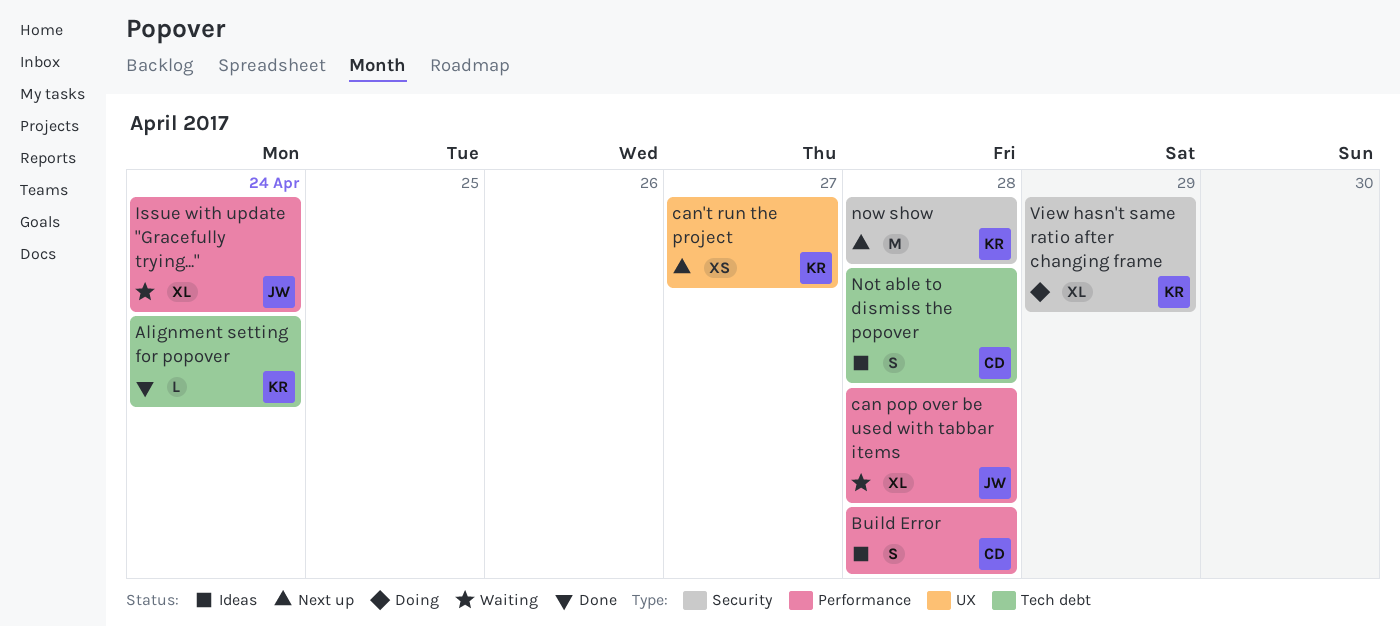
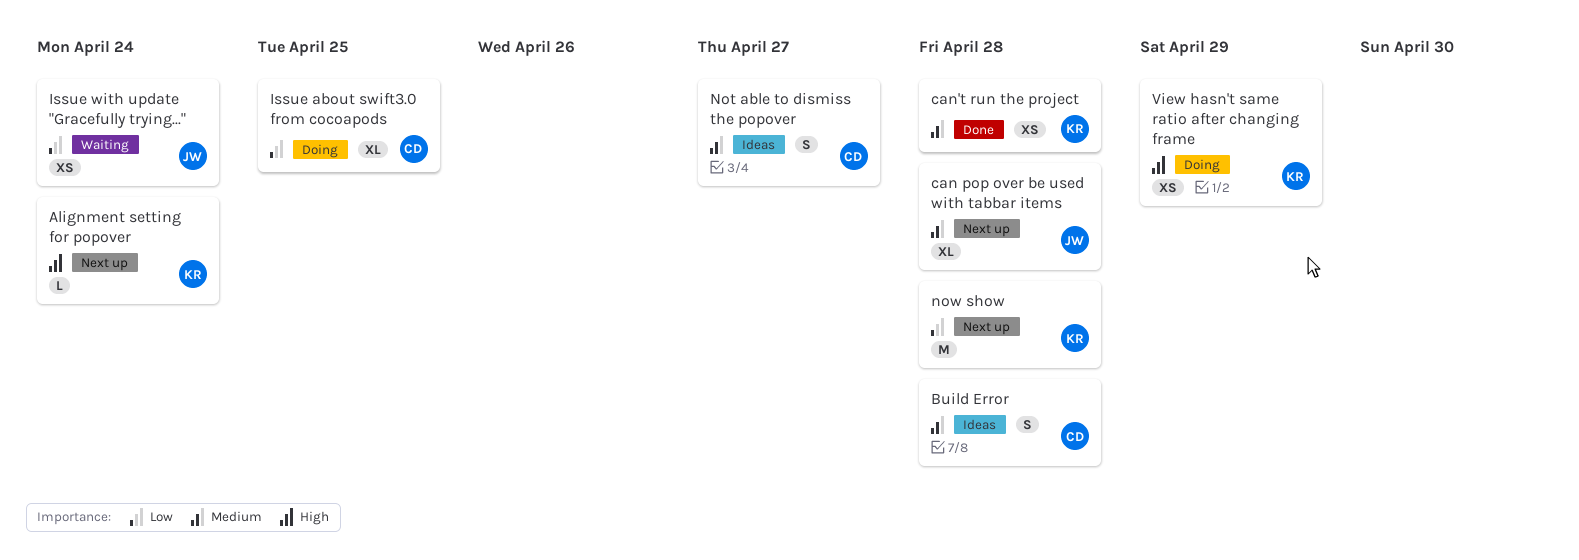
Alignment setting for popover, status: Done -> Next up
can pop over be used with tabbar items, status: Waiting -> Next up
can't run the project, status: Next up -> Done
can't run the project, due: Apr 27 -> Apr 28
Issue about swift3.0 from cocoapods: none -> present
Issue with update "Gracefully trying...", estimate: XL -> XS
Not able to dismiss the popover, due: Apr 28 -> Apr 27
View hasn't same ratio after changing frame, estimate: XL -> XS

